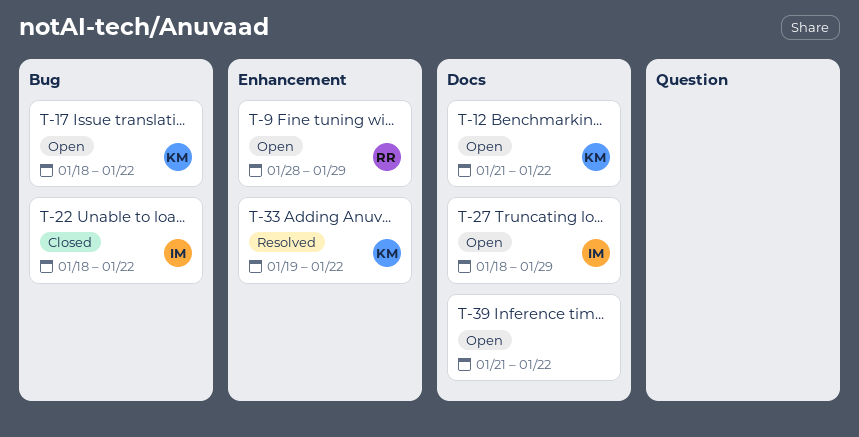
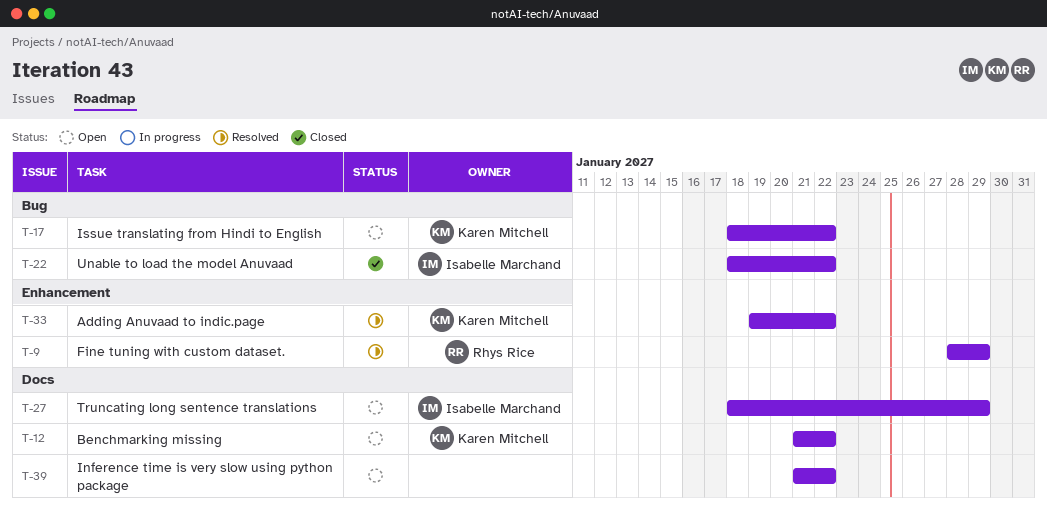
T-9, status: Open -> Resolved

